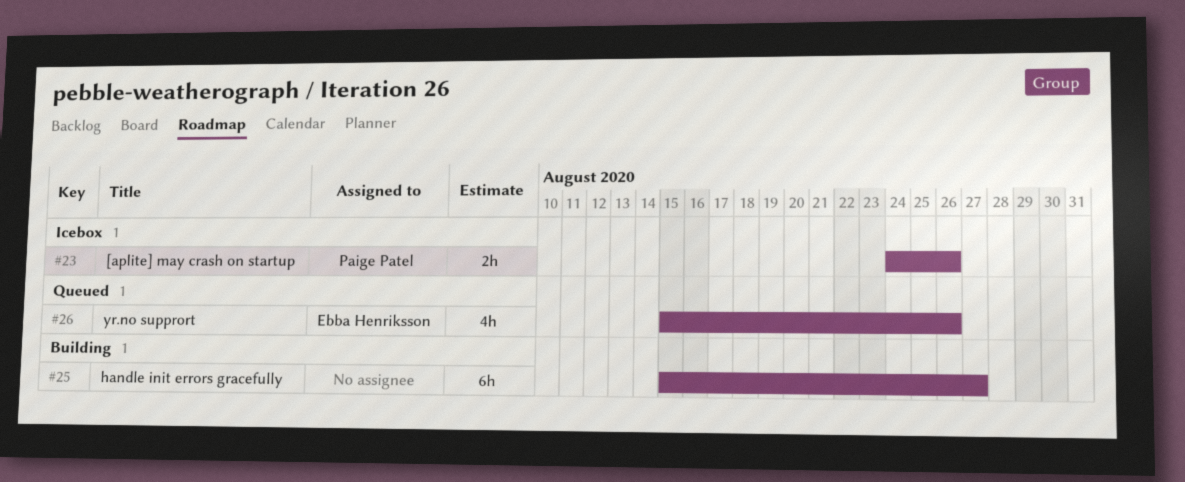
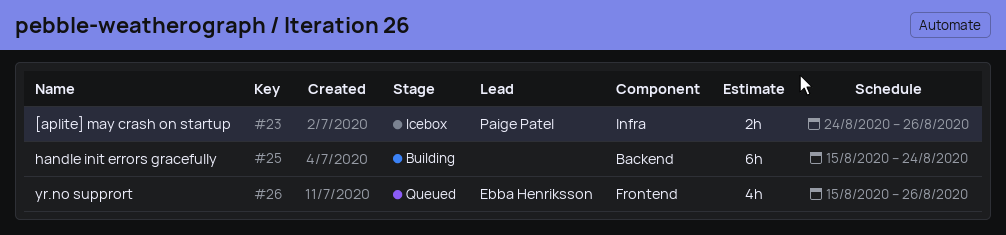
#25, due: Aug 27 -> Aug 24

